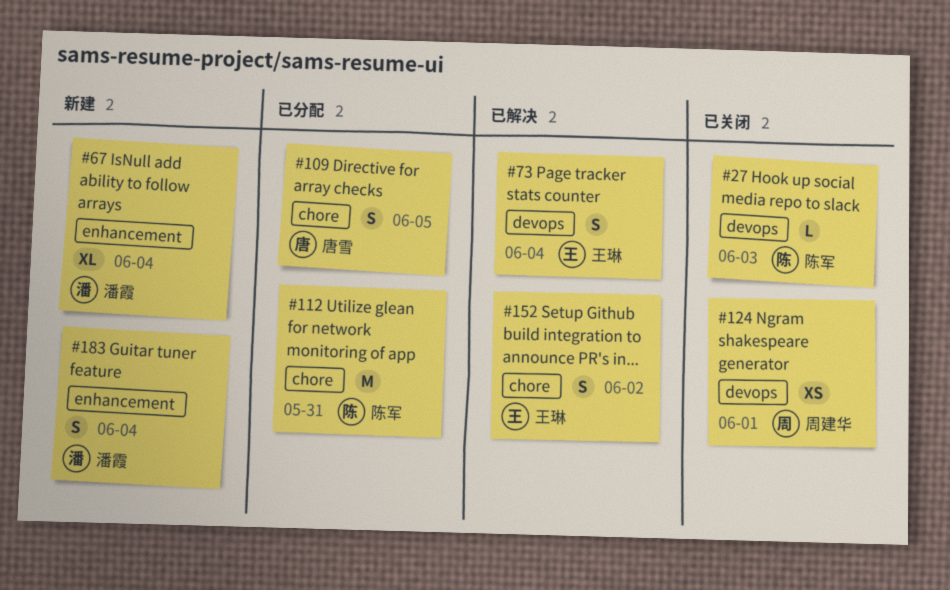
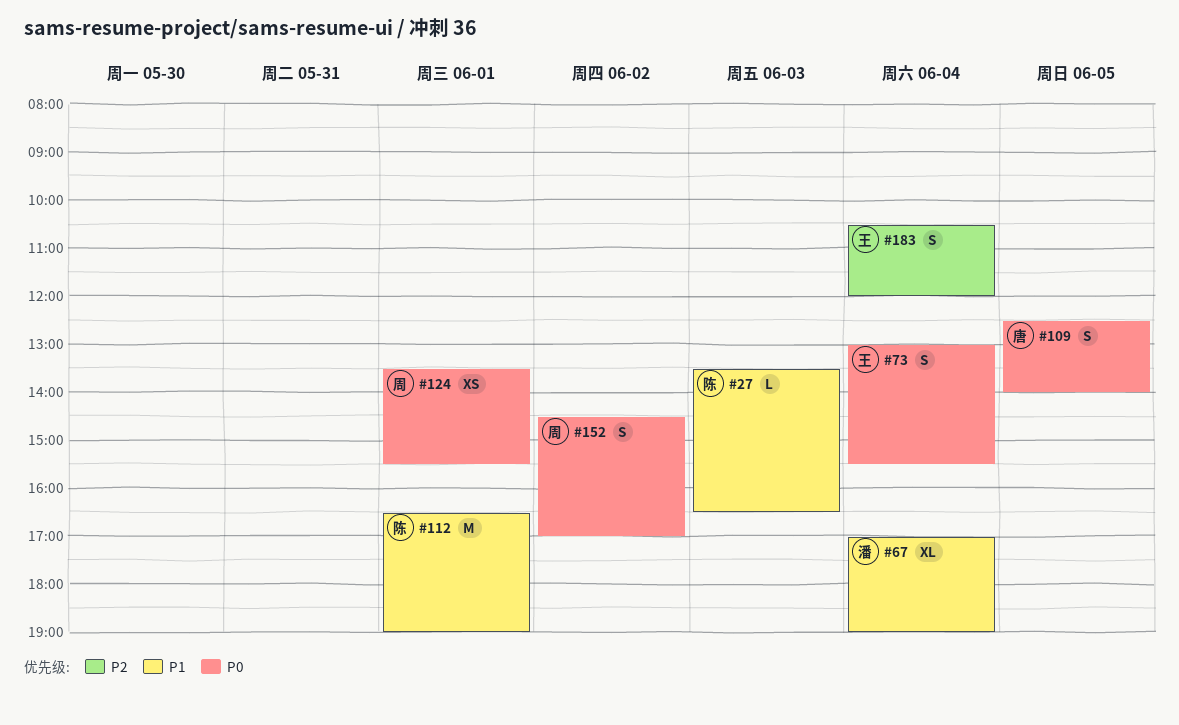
#112, day: May 31 -> Jun 1
#152, owner: 王琳 -> 周建华
#183, owner: 潘霞 -> 王琳

